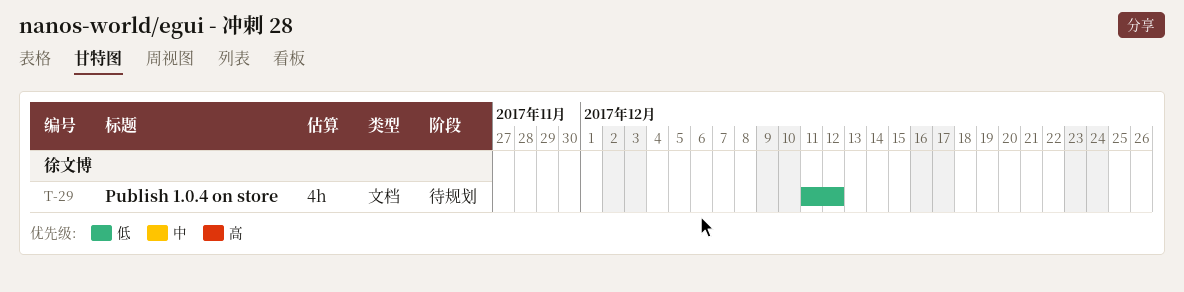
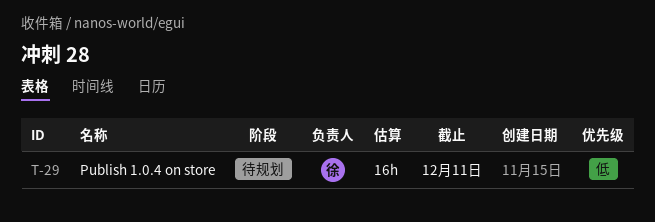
T-29, estimate: 4h -> 16h
T-29, due: Dec 12 -> Dec 11

